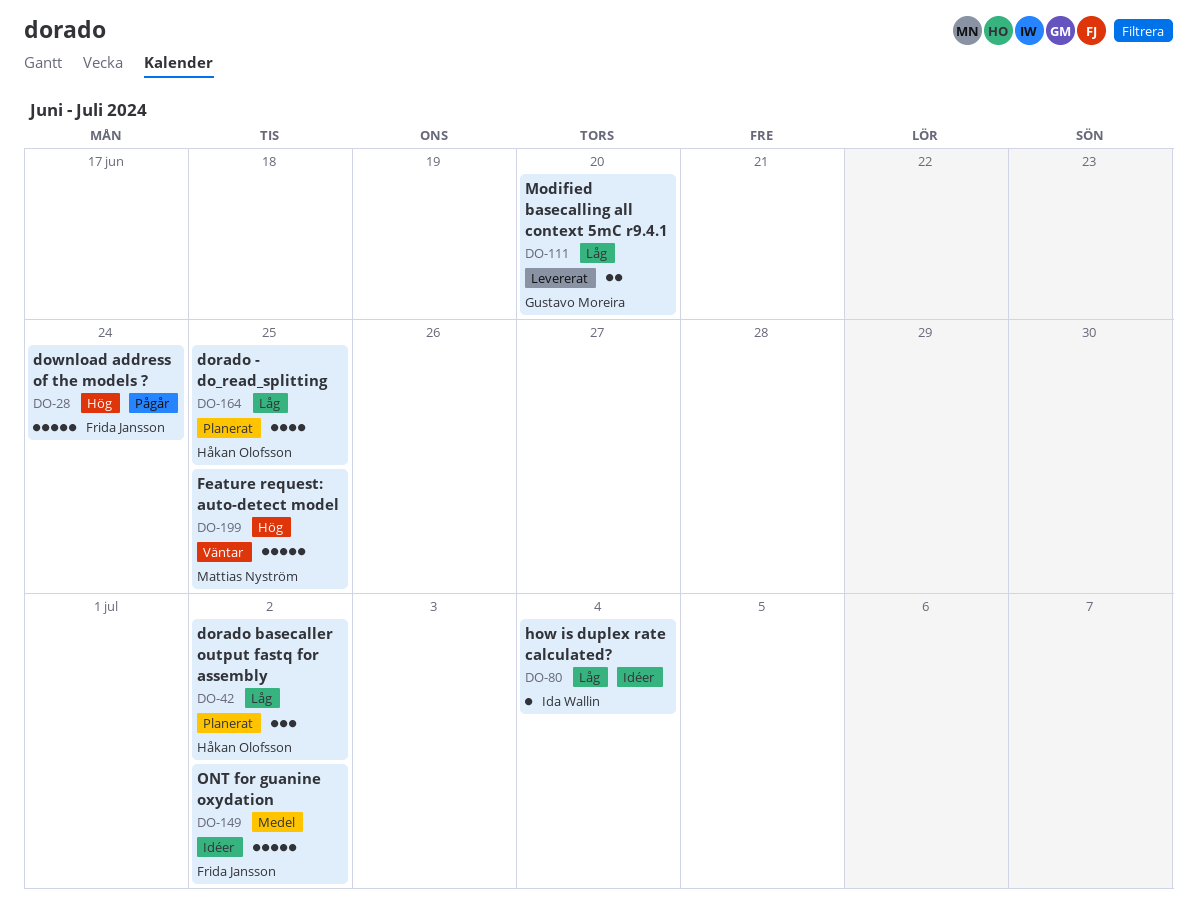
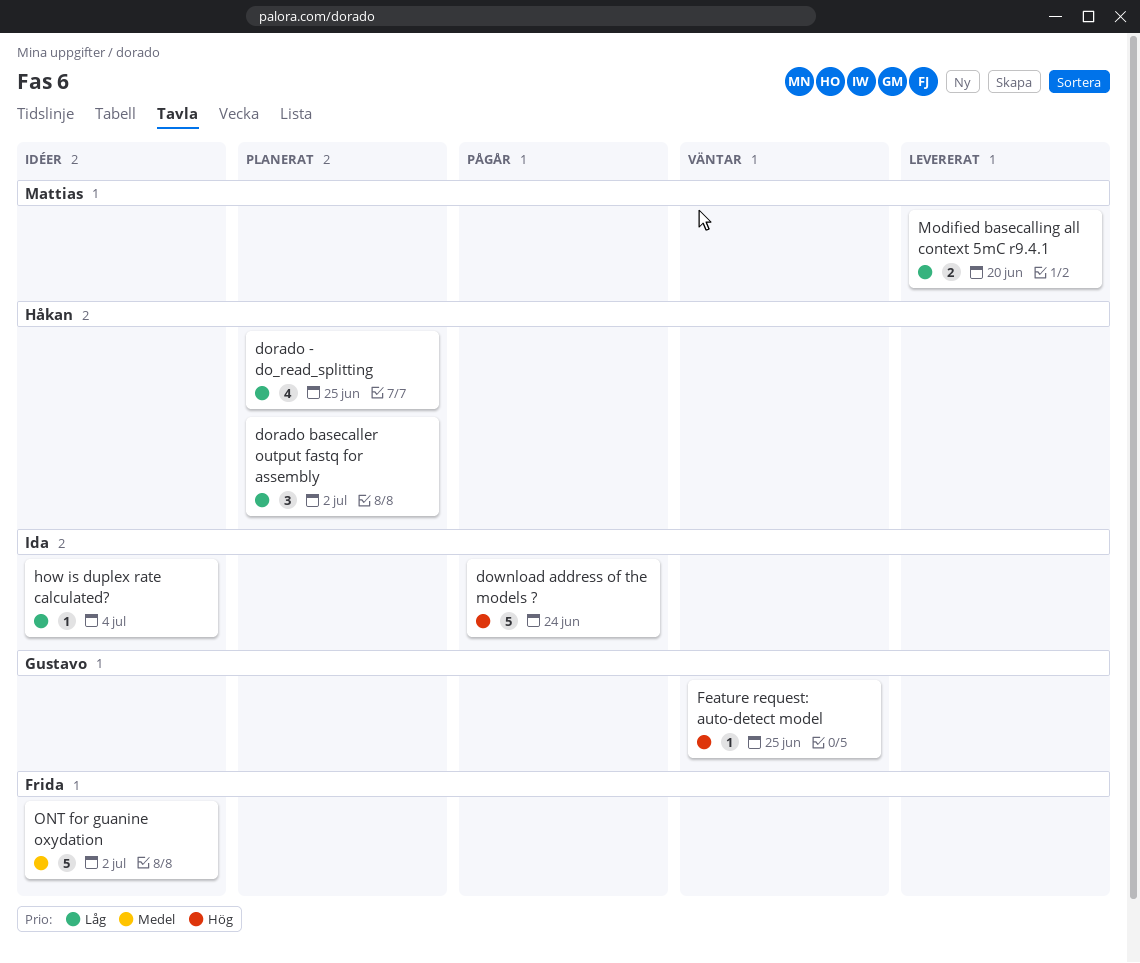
download address of the models ?, owner: Frida Jansson -> Ida Wallin
Feature request: auto-detect model, owner: Mattias Nyström -> Gustavo Moreira
Feature request: auto-detect model, estimate: 5 -> 1
Modified basecalling all context 5mC r9.4.1, owner: Gustavo Moreira -> Mattias Nyström

